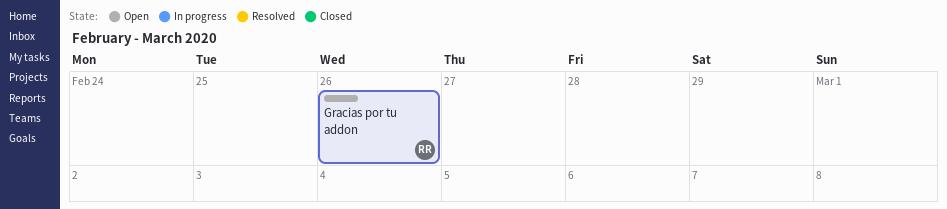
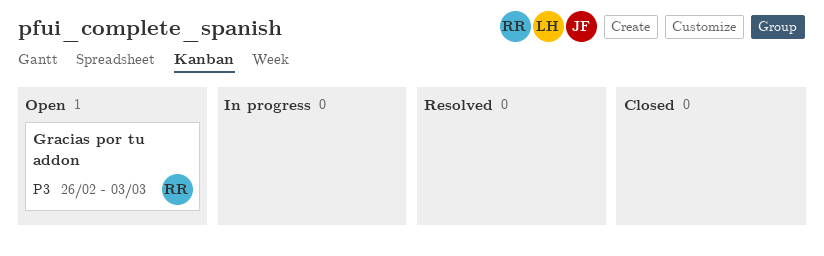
Gracias por tu addon, due: Feb 26 -> Mar 3

